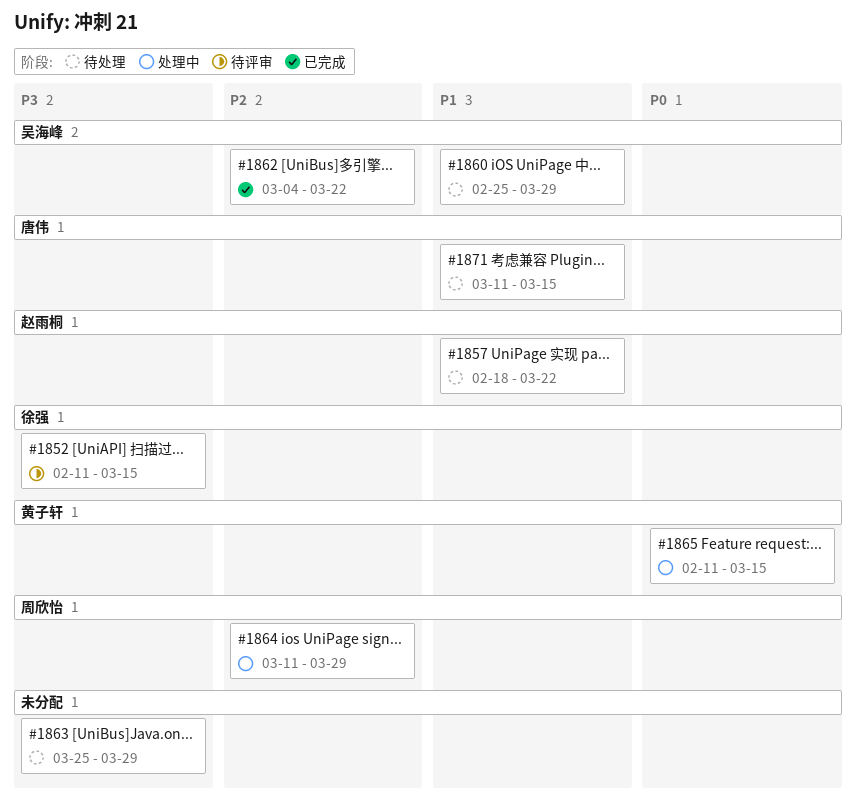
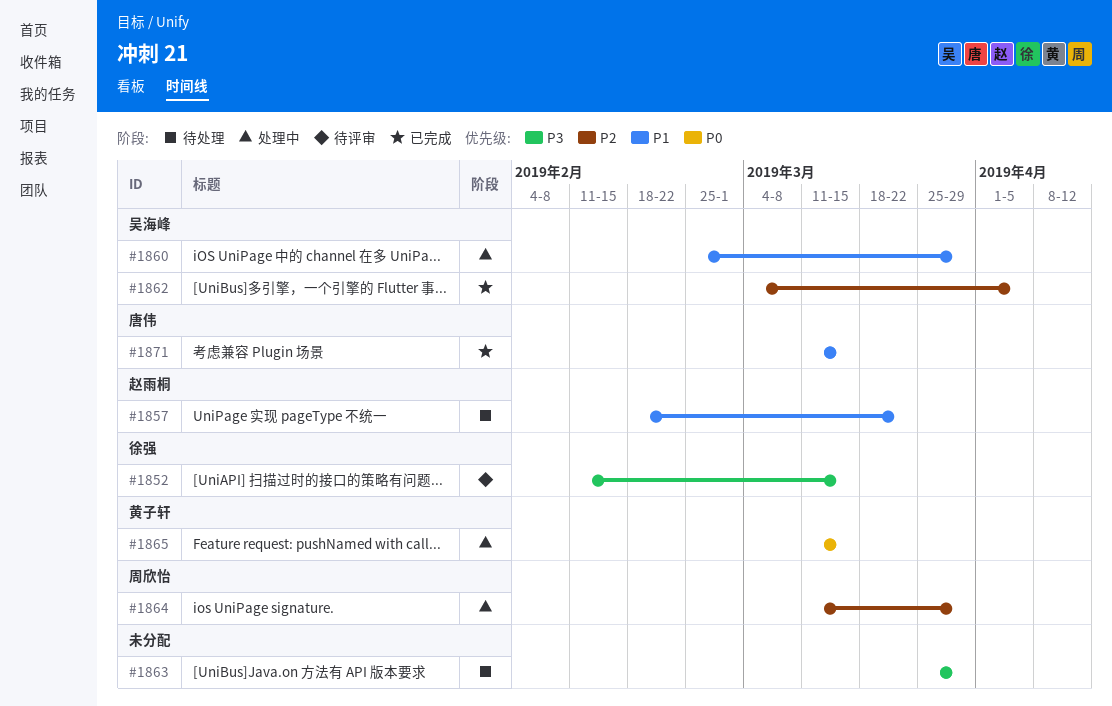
#1860, status: 待处理 -> 处理中
#1862, due: Mar 22 -> Apr 5
#1865, start: Feb 11 -> Mar 11
#1871, status: 待处理 -> 已完成

